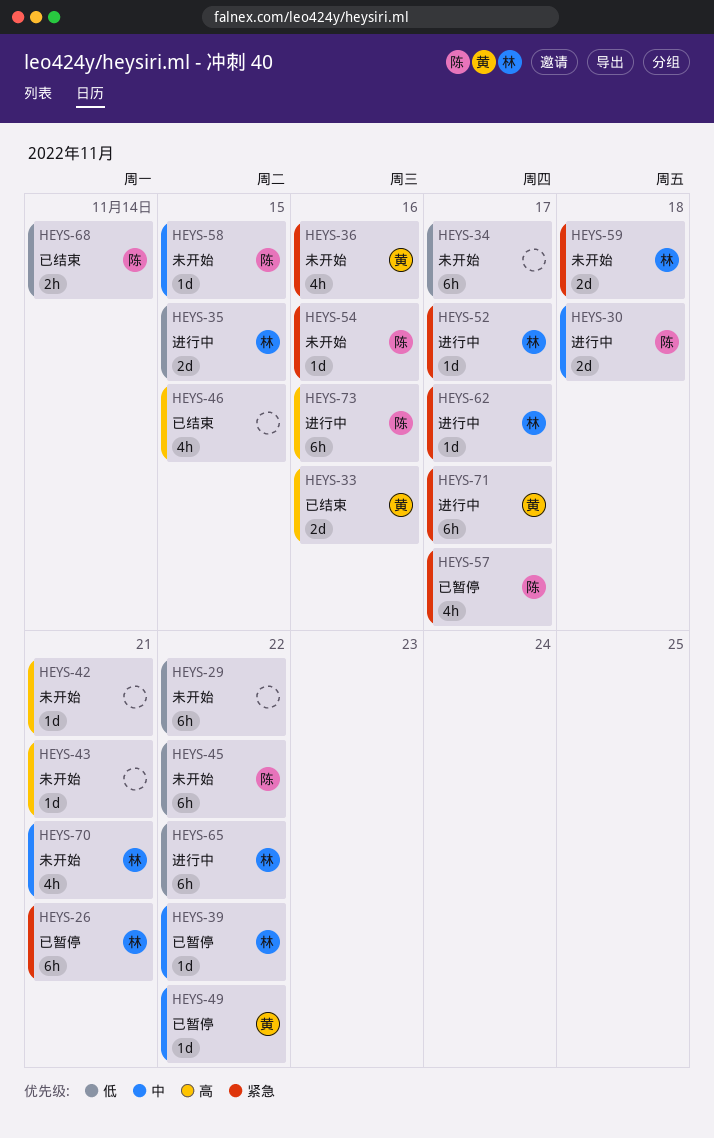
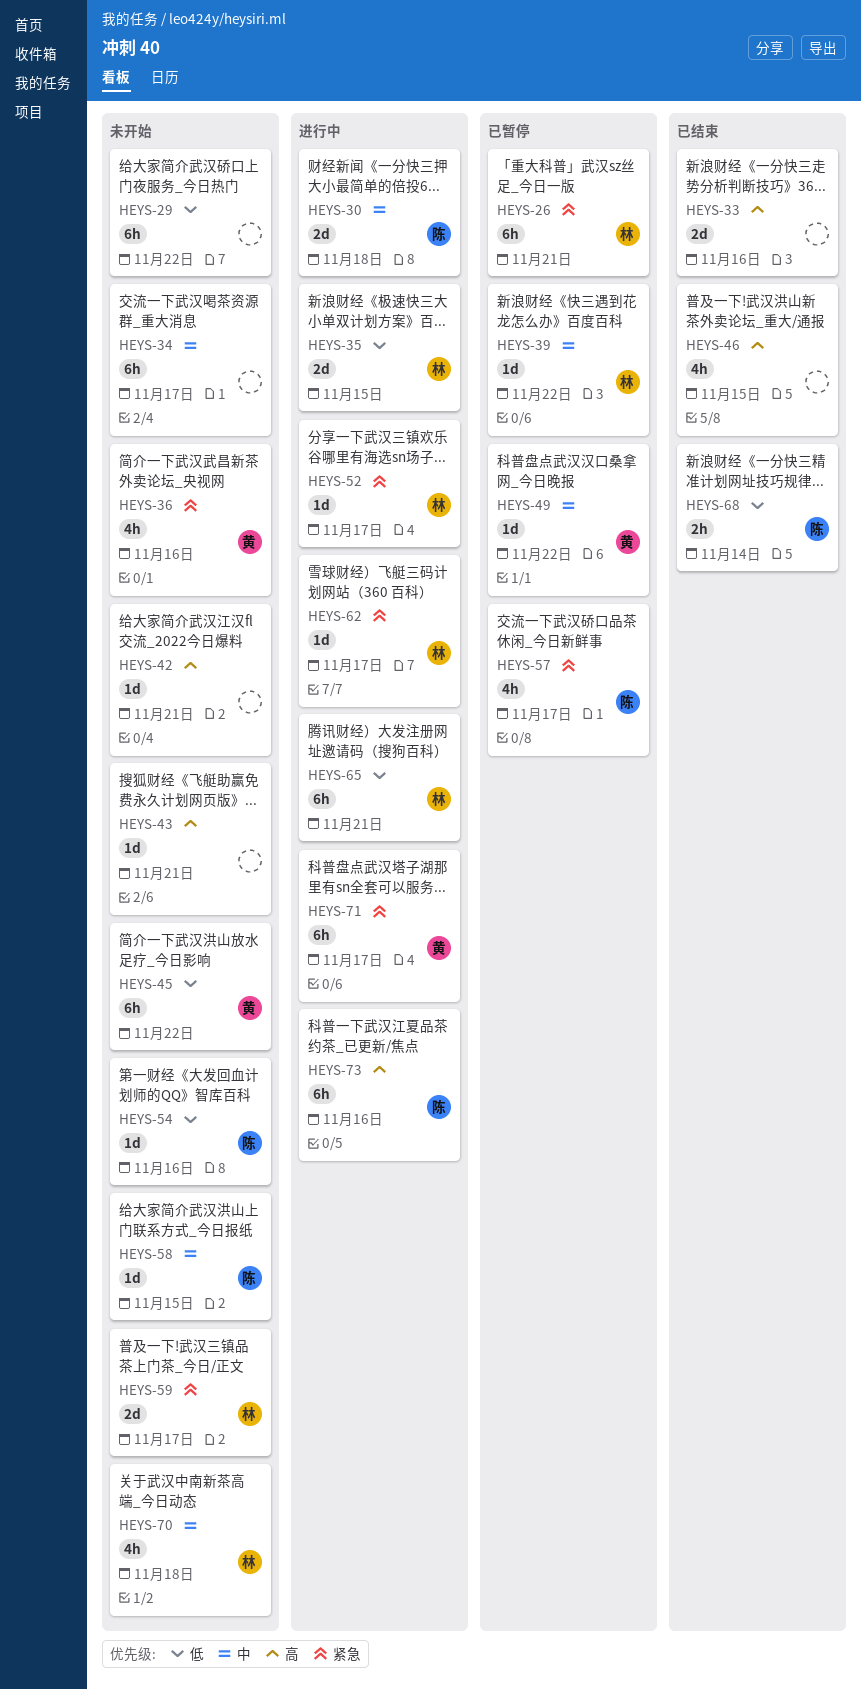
HEYS-33, owner: 黄 -> none
HEYS-34, priority: 低 -> 中
HEYS-45, owner: 陈 -> 黄
HEYS-54, priority: 紧急 -> 低
HEYS-59, due: Nov 18 -> Nov 17
HEYS-65, due: Nov 22 -> Nov 21
HEYS-70, due: Nov 21 -> Nov 18

